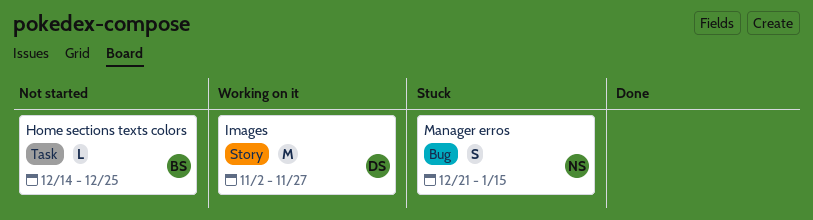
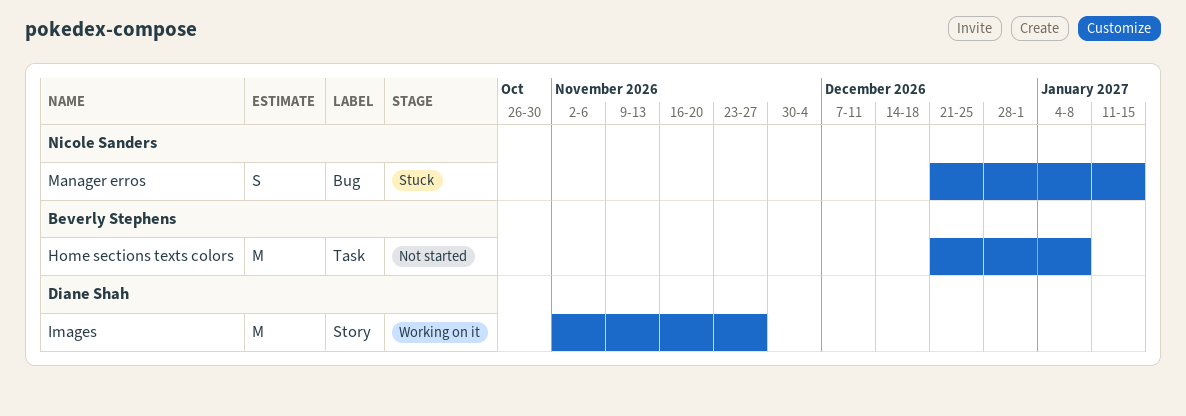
Home sections texts colors, estimate: L -> M
Home sections texts colors, start: Dec 14 -> Dec 21
Home sections texts colors, due: Dec 25 -> Jan 8

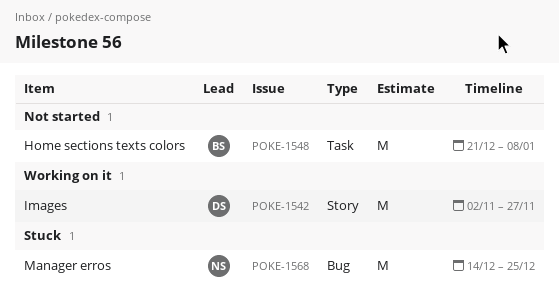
Manager erros, estimate: S -> M
Manager erros, start: Dec 21 -> Dec 14
Manager erros, due: Jan 15 -> Dec 25

